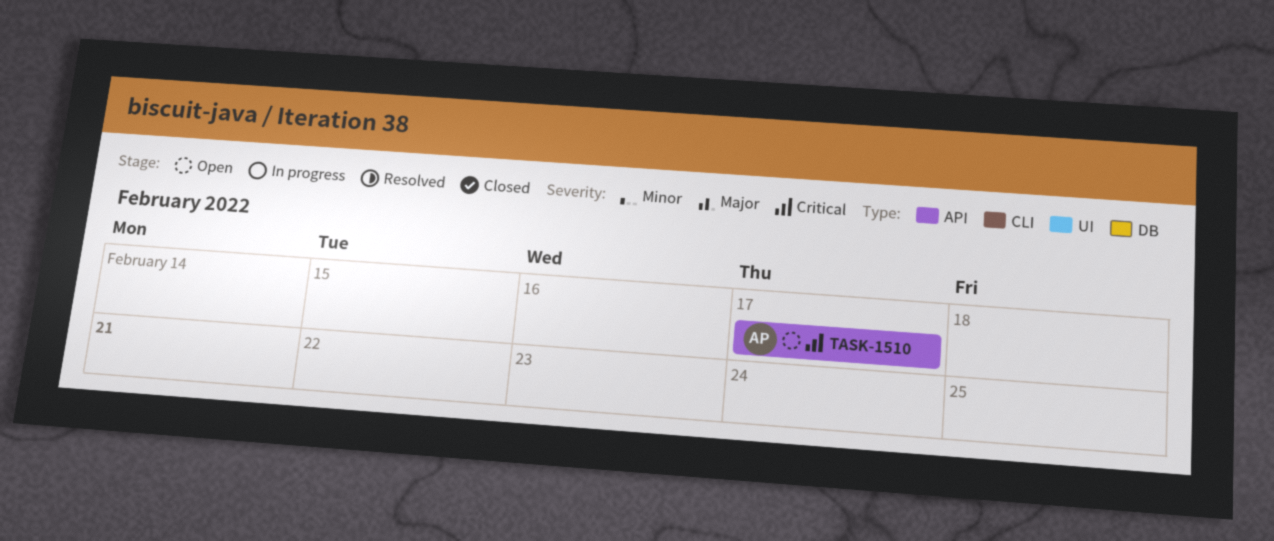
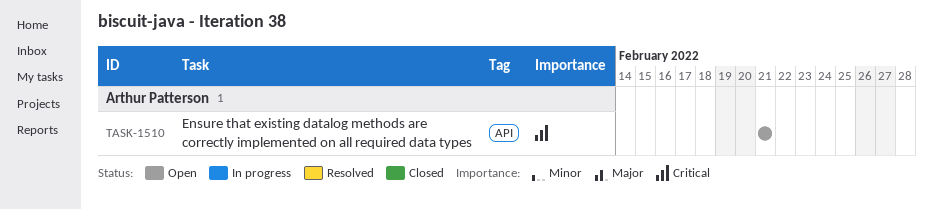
TASK-1510, start: Feb 17 -> Feb 21
TASK-1510, due: Feb 17 -> Feb 21

